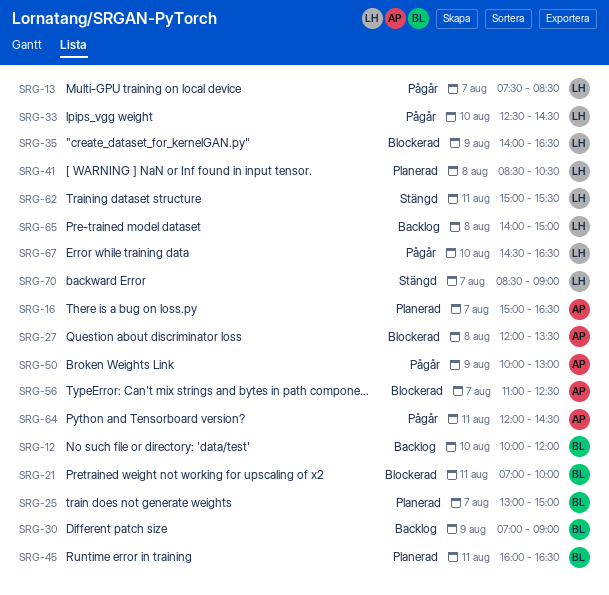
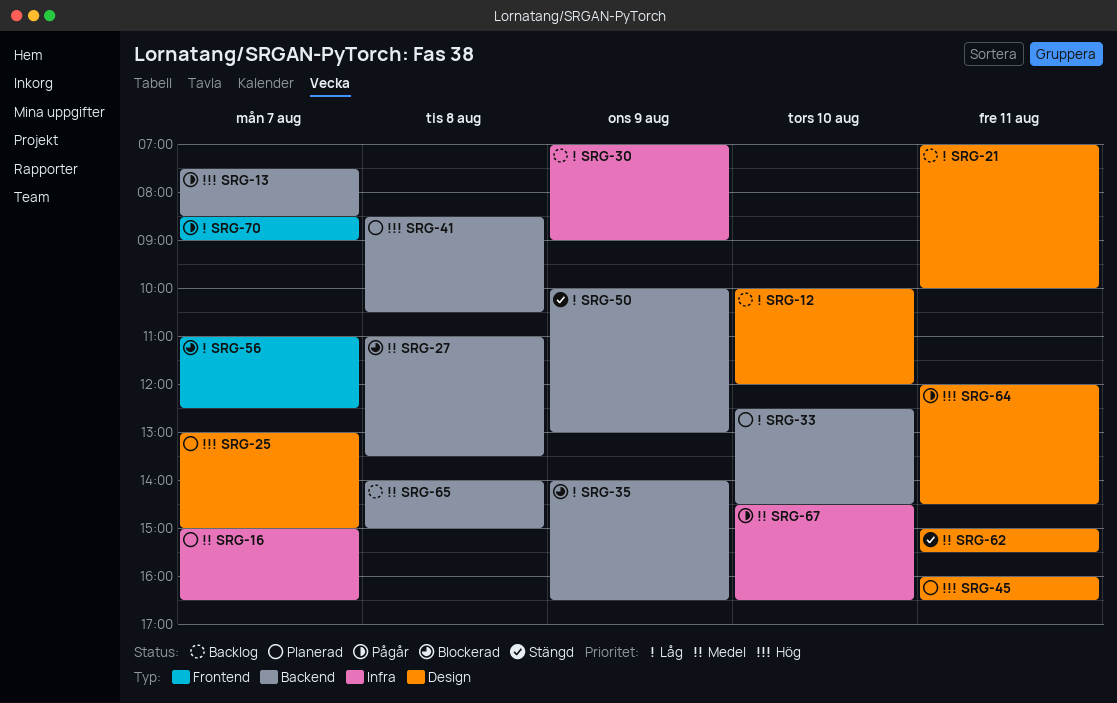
SRG-21, status: Blockerad -> Backlog
SRG-27, begins: 12:00 -> 11:00
SRG-33, status: Pågår -> Planerad
SRG-50, status: Pågår -> Stängd
SRG-70, status: Stängd -> Pågår

